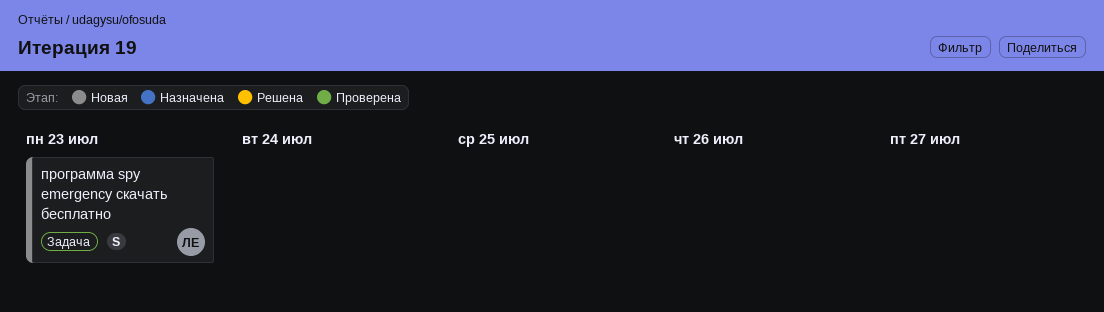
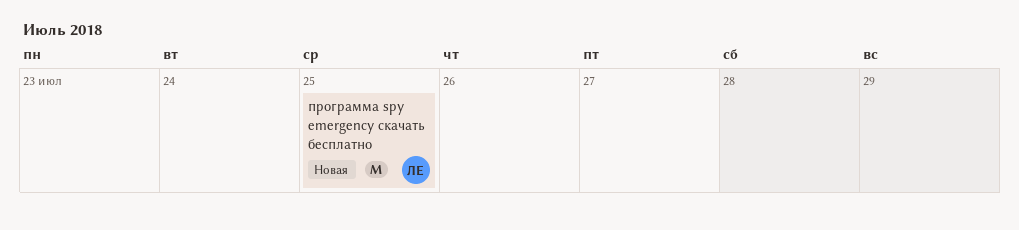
программа spy emergency скачать бесплатно, estimate: S -> M
программа spy emergency скачать бесплатно, due: Jul 23 -> Jul 25

